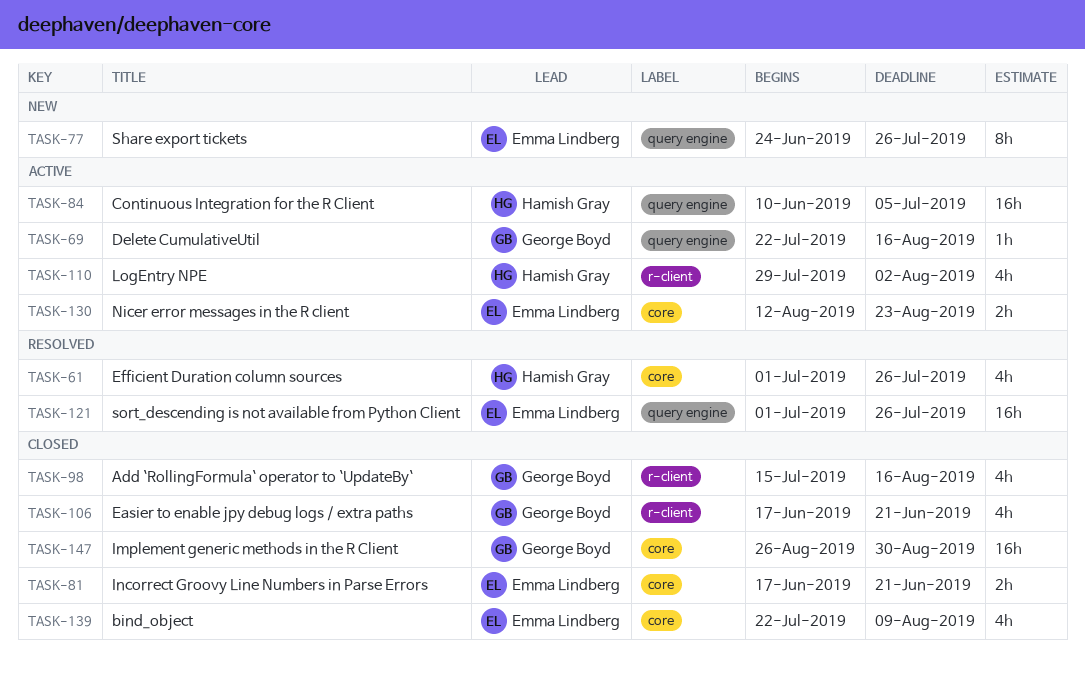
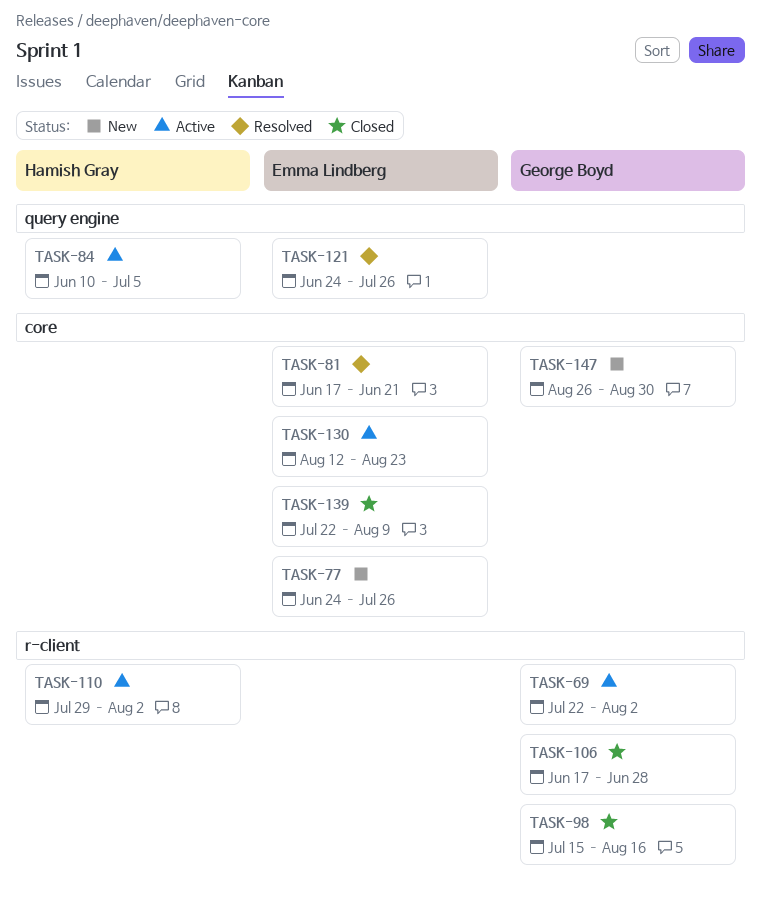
TASK-61: present -> none
TASK-69, label: query engine -> r-client
TASK-69, due: Aug 16 -> Aug 2
TASK-77, label: query engine -> core
TASK-81, status: Closed -> Resolved
TASK-106, due: Jun 21 -> Jun 28
TASK-121, start: Jul 1 -> Jun 24
TASK-147, status: Closed -> New

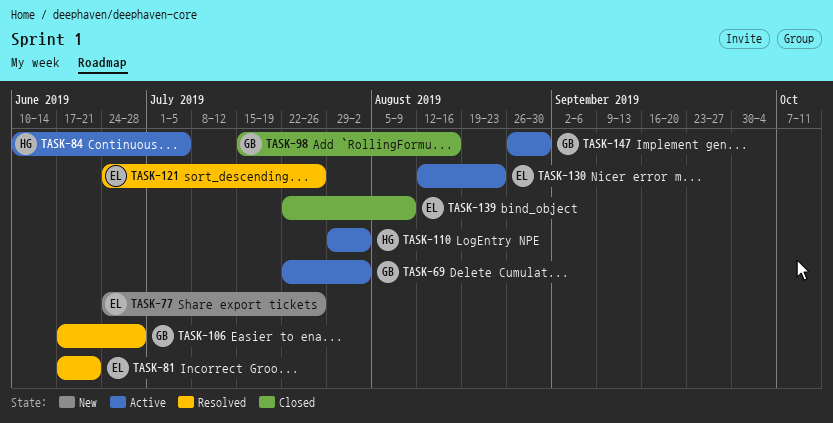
TASK-106, status: Closed -> Resolved
TASK-147, status: New -> Active

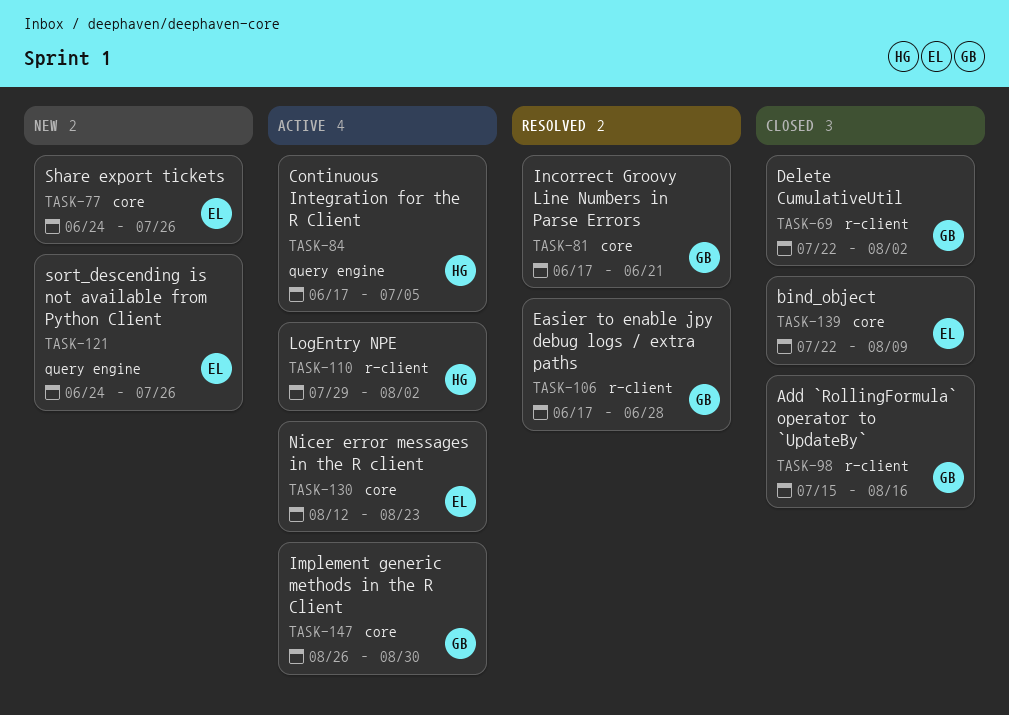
TASK-69, status: Active -> Closed
TASK-81, owner: EL -> GB
TASK-84, start: Jun 10 -> Jun 17
TASK-121, status: Resolved -> New

